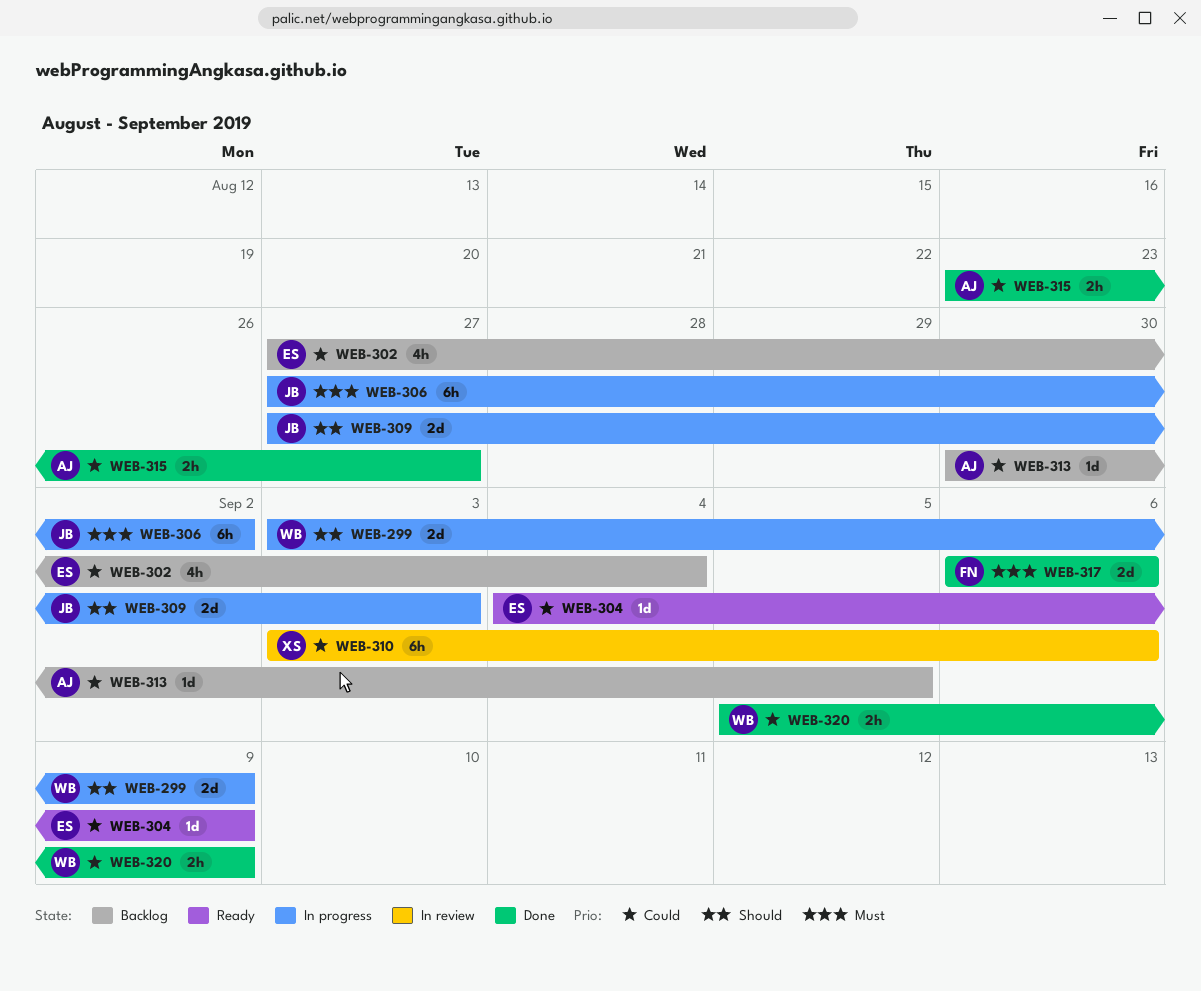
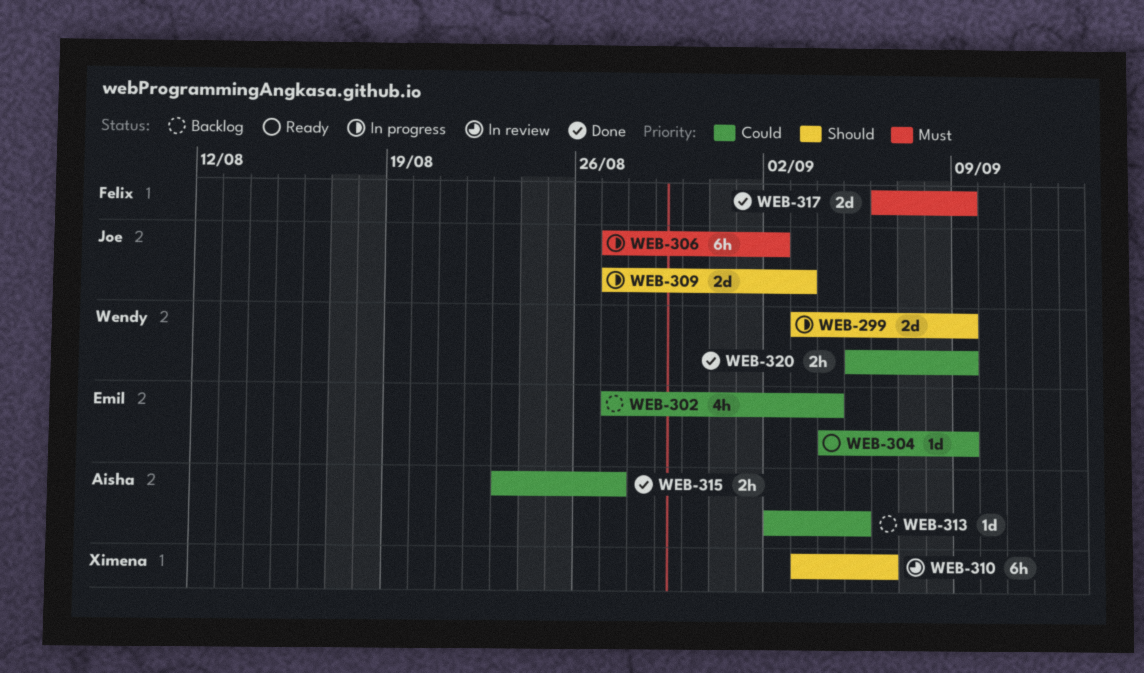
WEB-310, priority: Could -> Should
WEB-313, start: Aug 30 -> Sep 2
WEB-317, due: Sep 6 -> Sep 9

